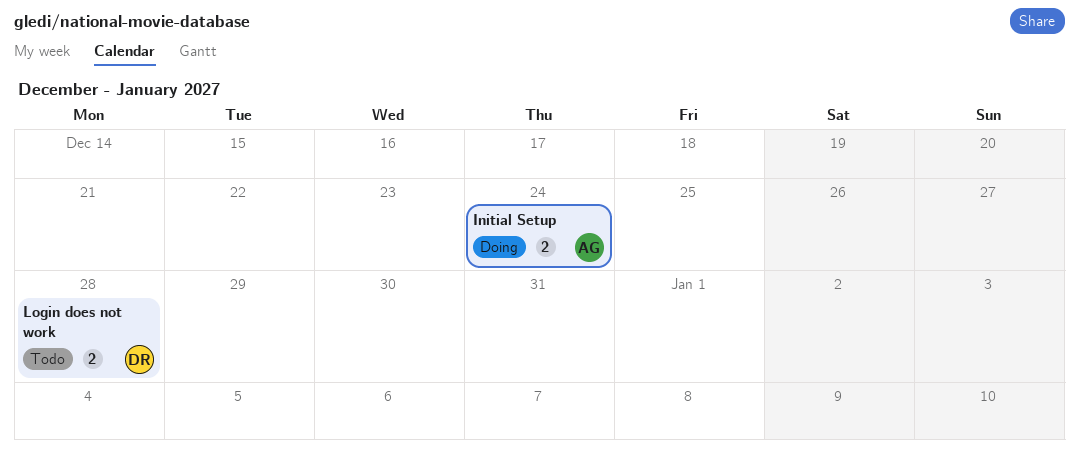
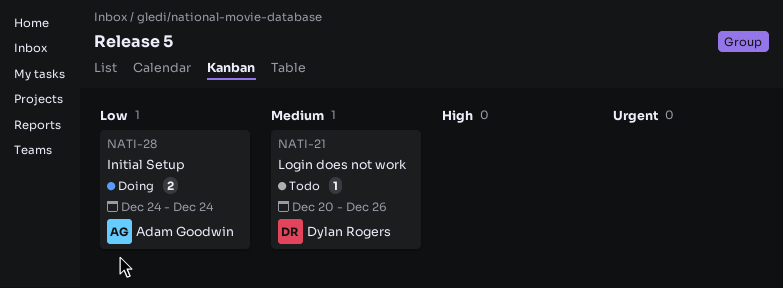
Login does not work, estimate: 2 -> 1
Login does not work, due: Dec 28 -> Dec 26

